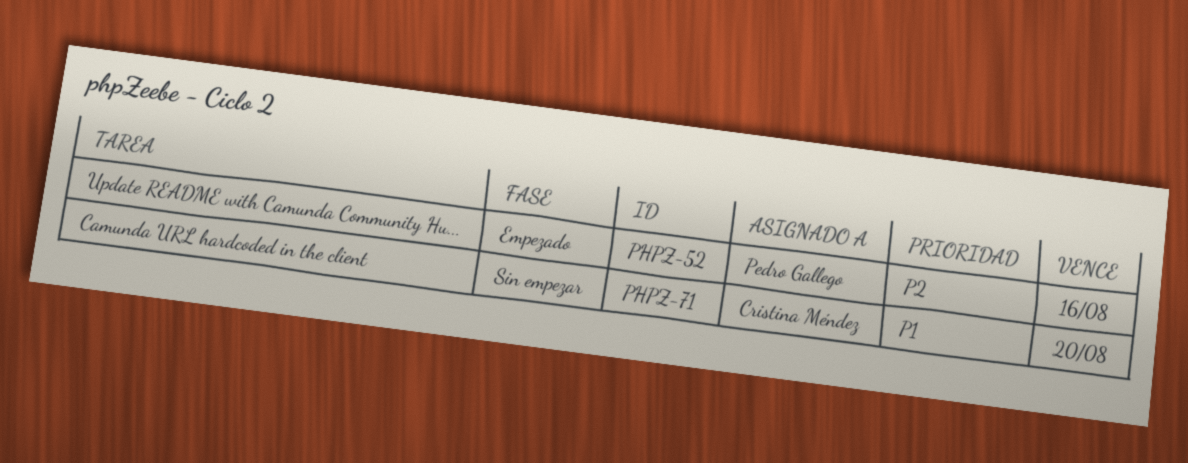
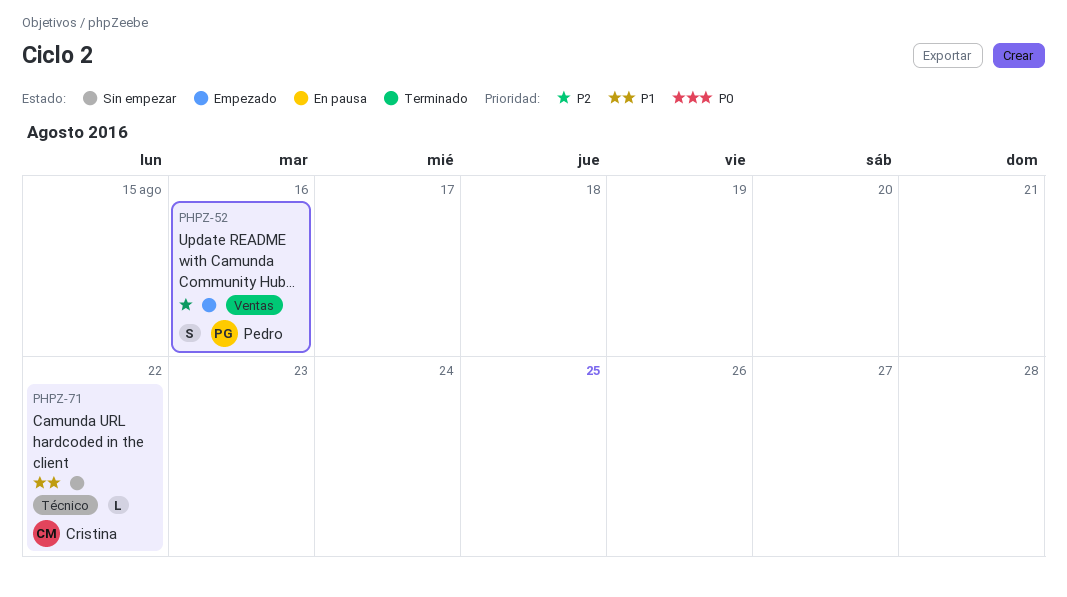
PHPZ-71, due: Aug 20 -> Aug 22

